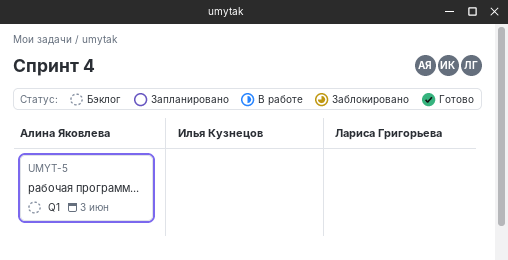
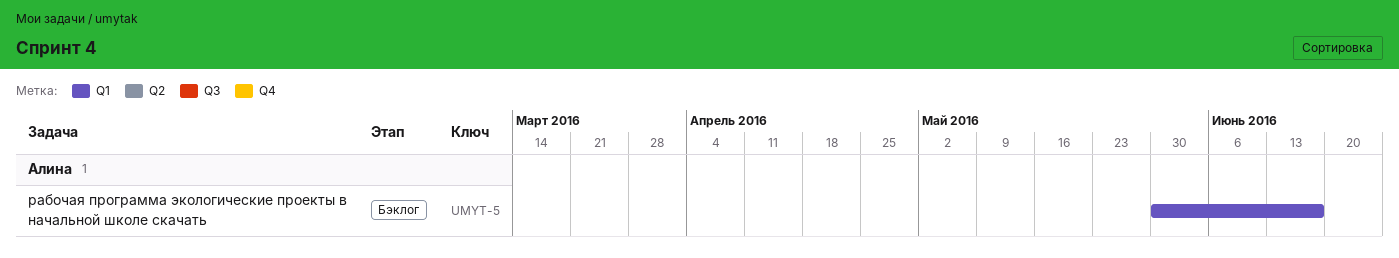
UMYT-5, due: Jun 3 -> Jun 17

